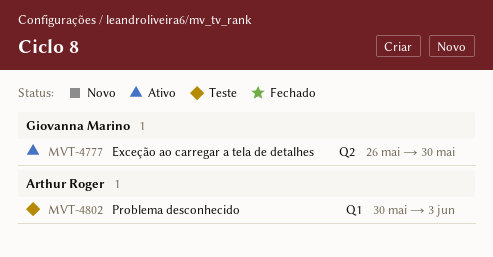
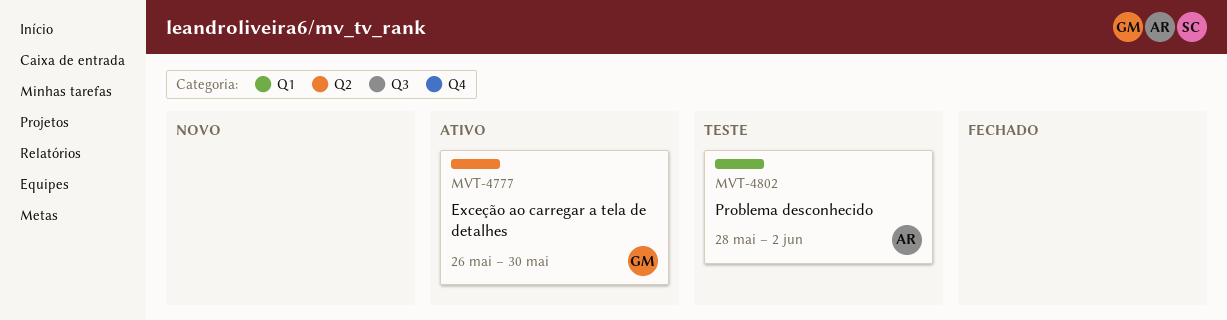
MVT-4802, start: May 30 -> May 28
MVT-4802, due: Jun 3 -> Jun 2

